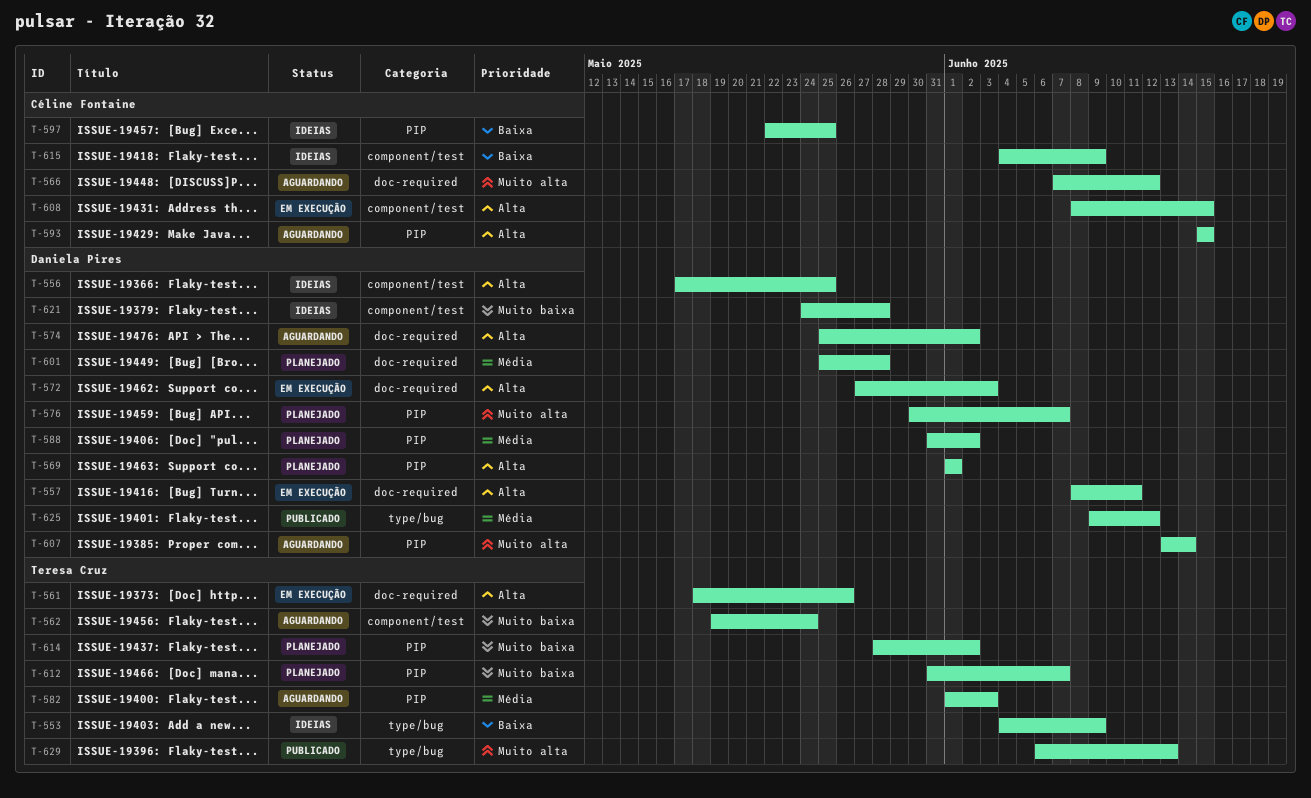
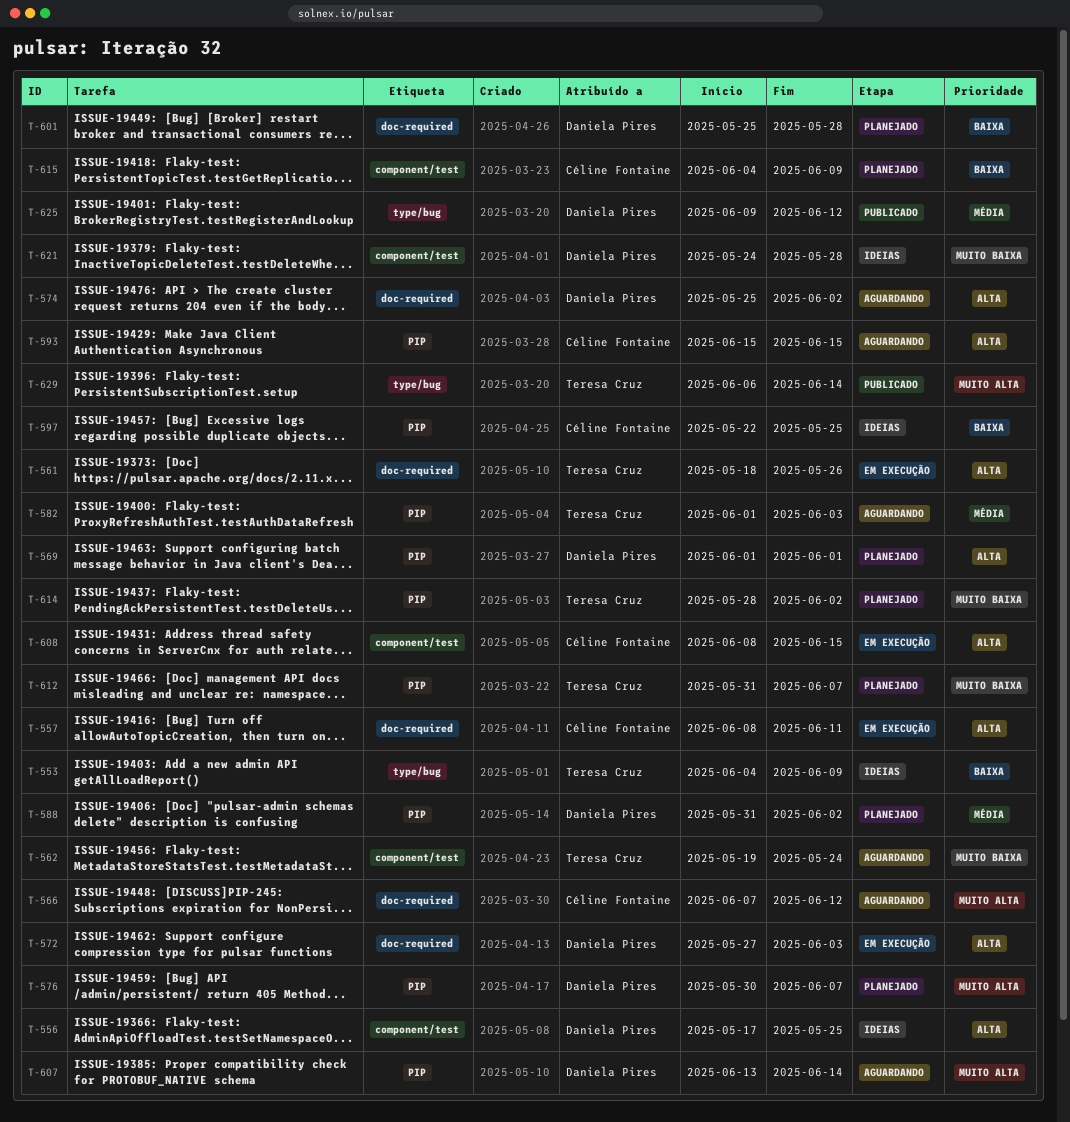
T-557, owner: Daniela Pires -> Céline Fontaine
T-601, priority: Média -> Baixa
T-615, status: Ideias -> Planejado
T-629, due: Jun 13 -> Jun 14

